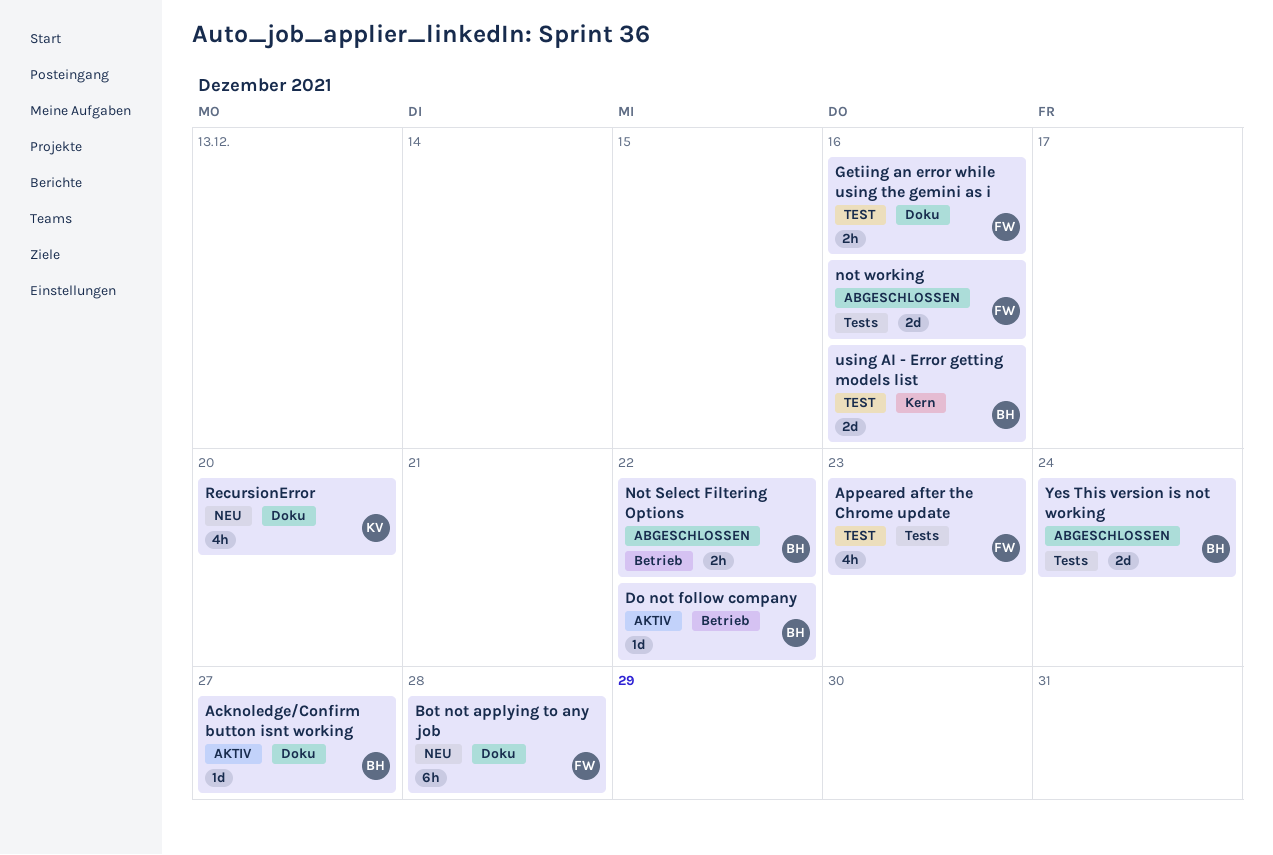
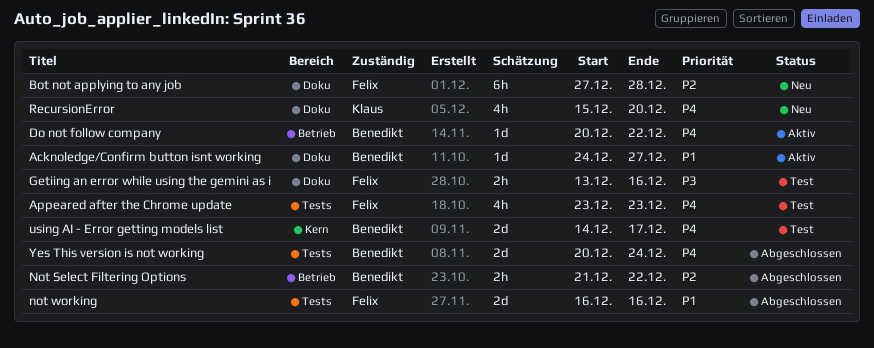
using AI - Error getting models list, due: Dec 16 -> Dec 17

